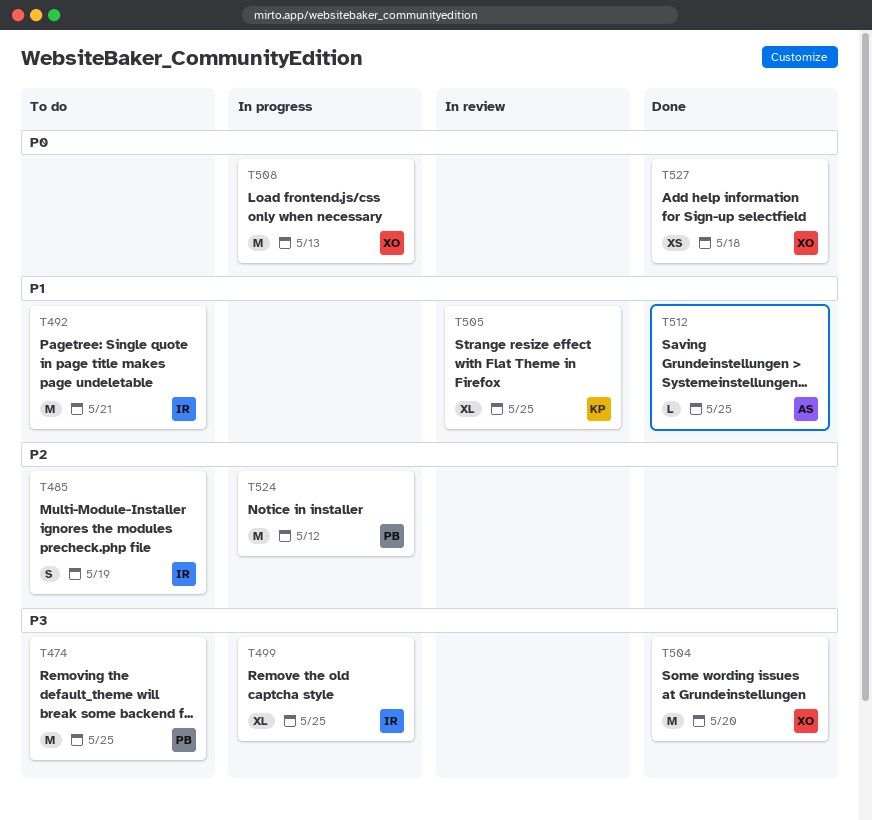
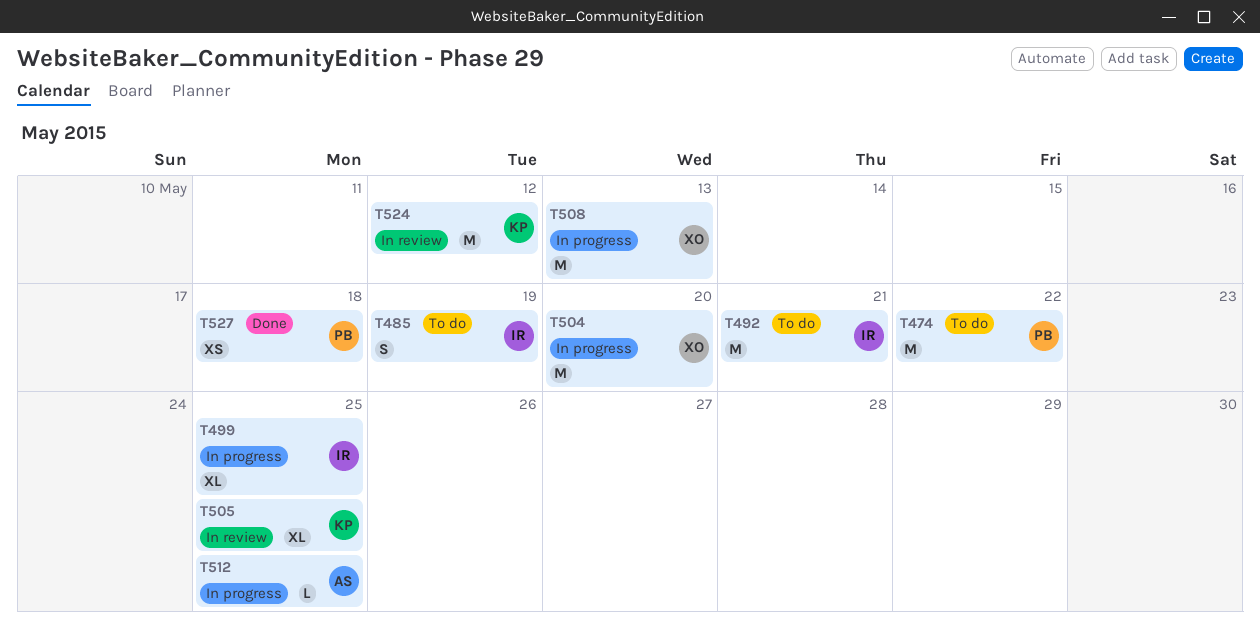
T474, due: May 25 -> May 22
T504, status: Done -> In progress
T512, status: Done -> In progress
T524, status: In progress -> In review
T524, owner: PB -> KP
T527, owner: XO -> PB

